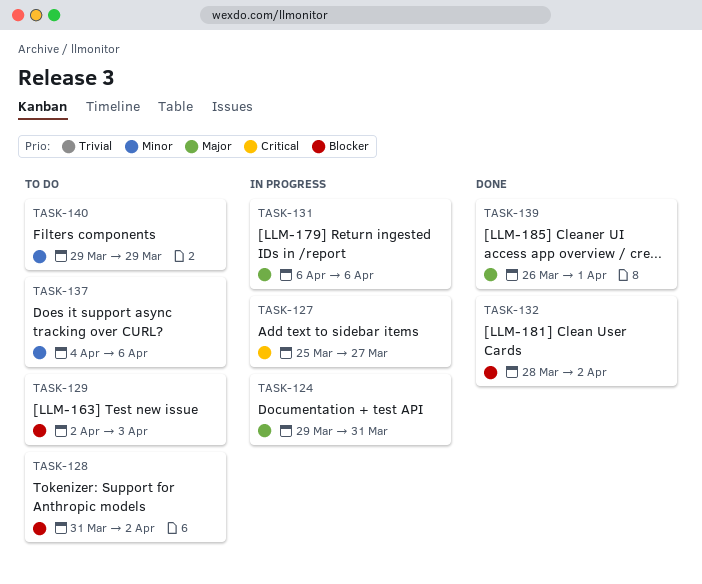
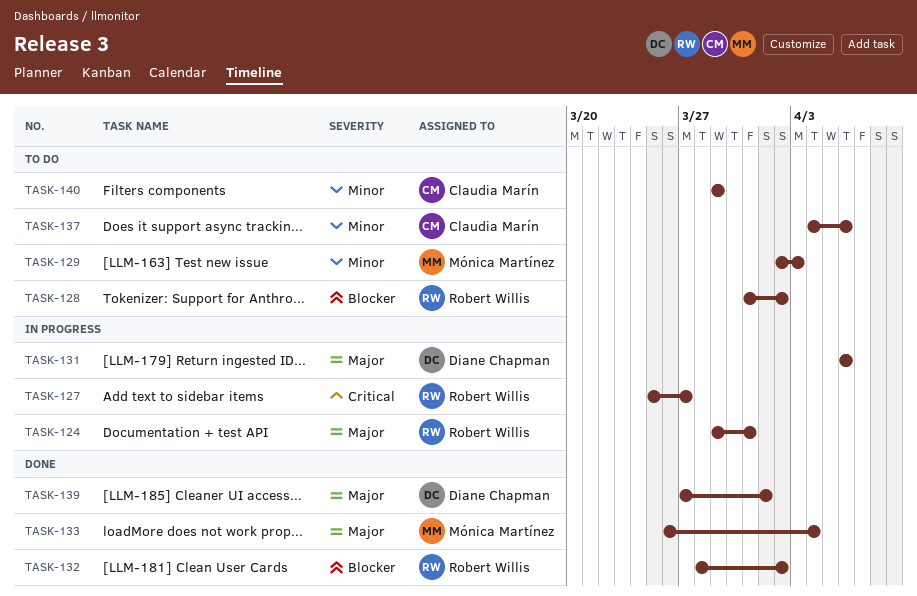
TASK-129, priority: Blocker -> Minor
TASK-133: none -> present
TASK-139, start: Mar 26 -> Mar 27

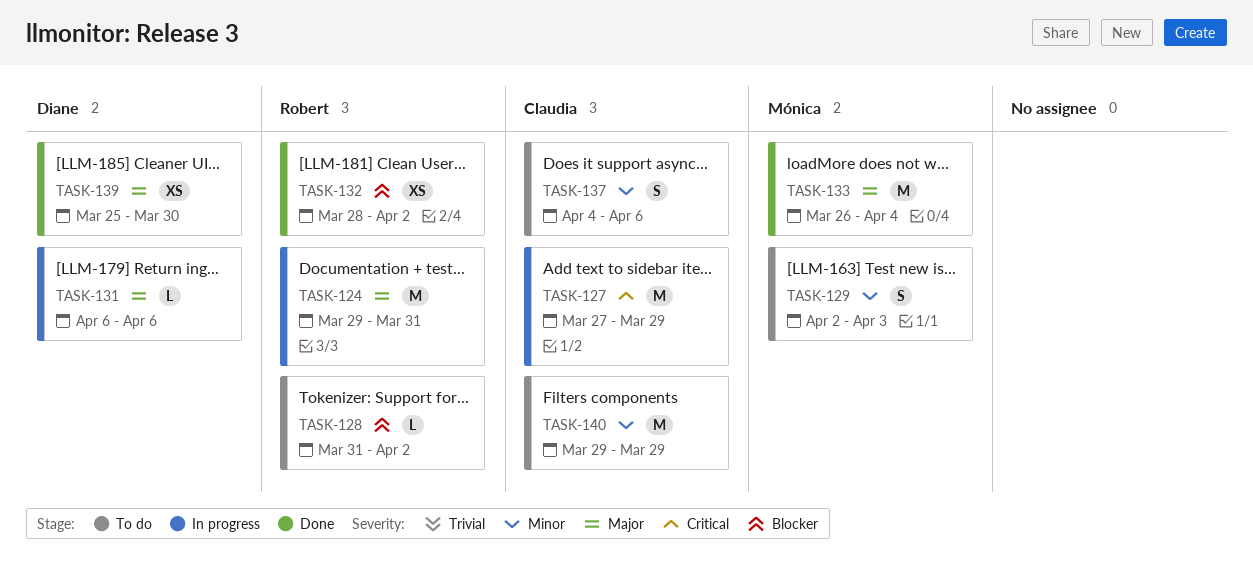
TASK-127, owner: Robert Willis -> Claudia Marín
TASK-127, start: Mar 25 -> Mar 27
TASK-127, due: Mar 27 -> Mar 29
TASK-139, start: Mar 27 -> Mar 25
TASK-139, due: Apr 1 -> Mar 30

